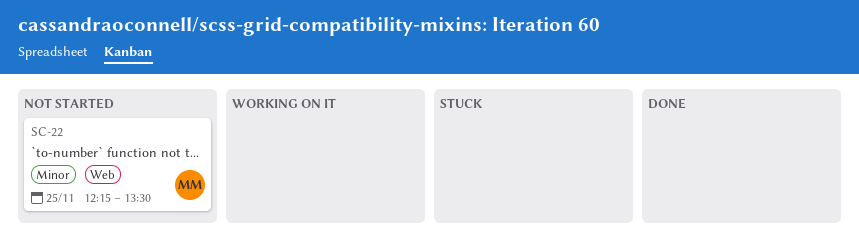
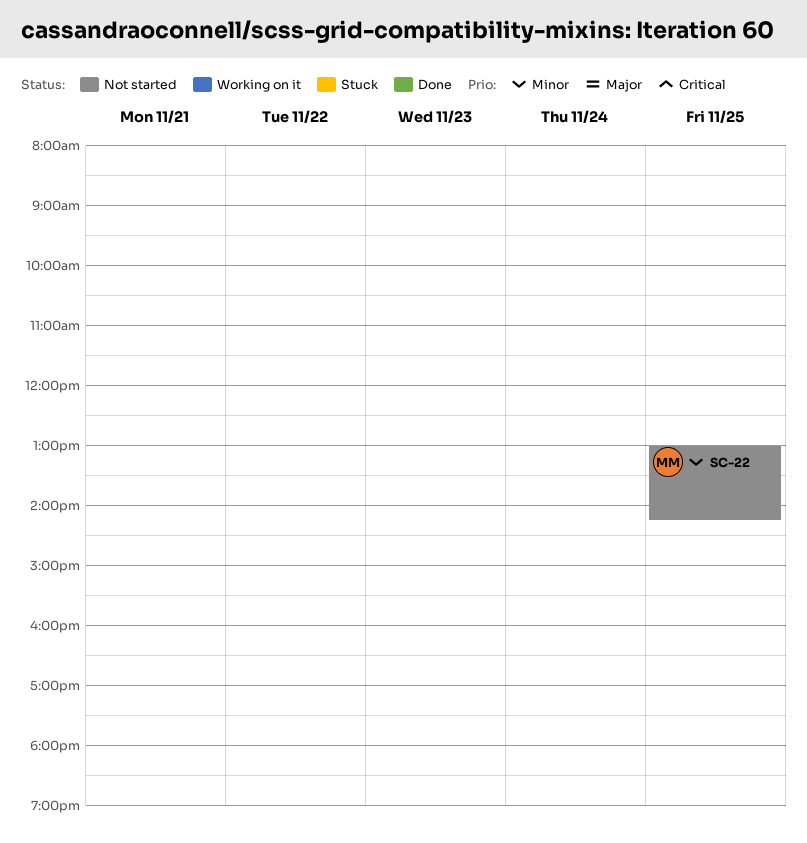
SC-22, begins: 12:15 -> 13:00
SC-22, ends: 13:30 -> 14:15

